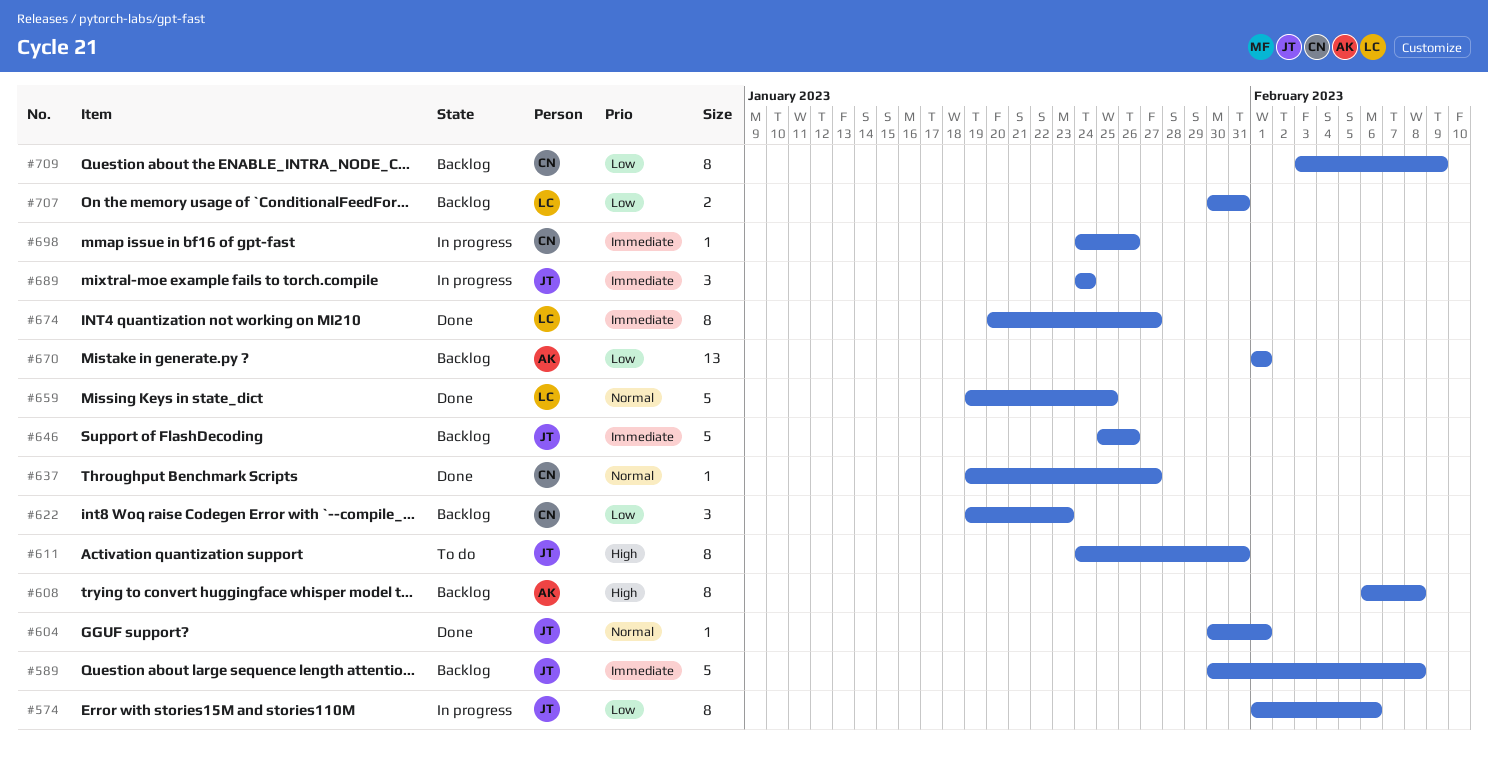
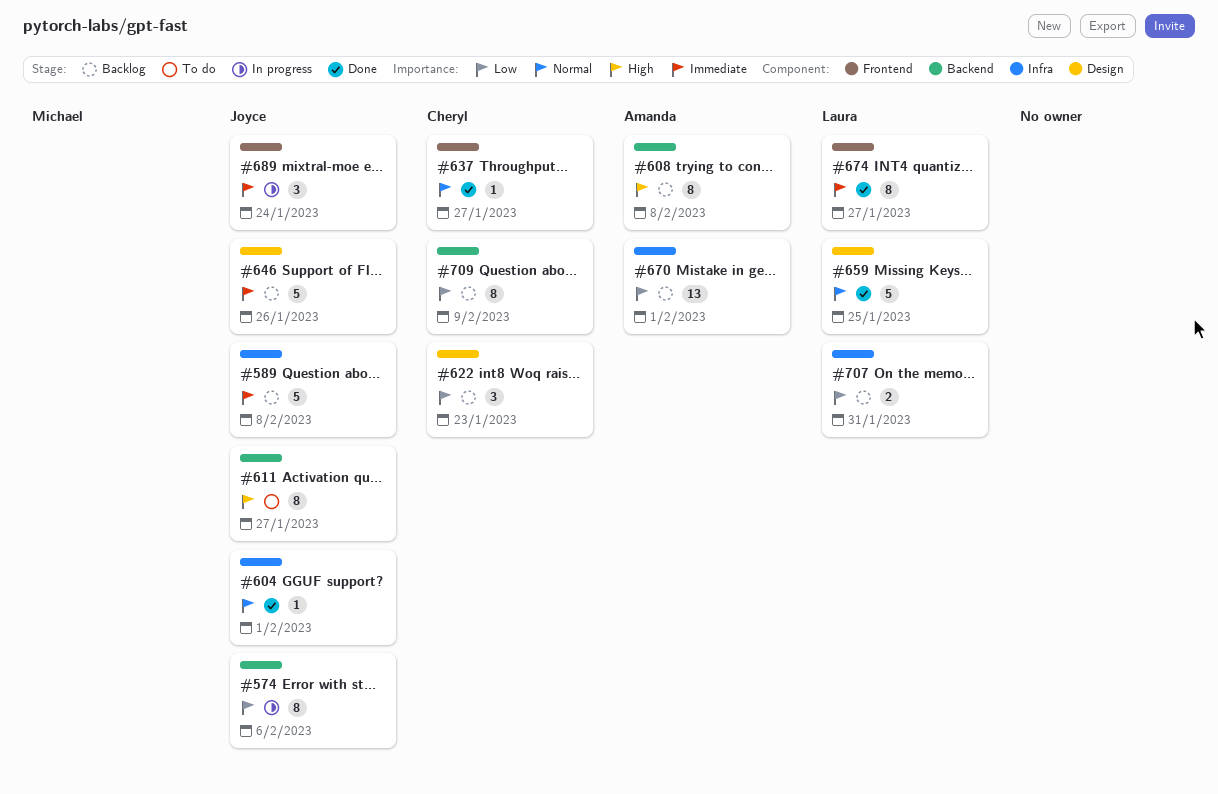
#611, due: Jan 31 -> Jan 27
#698: present -> none

